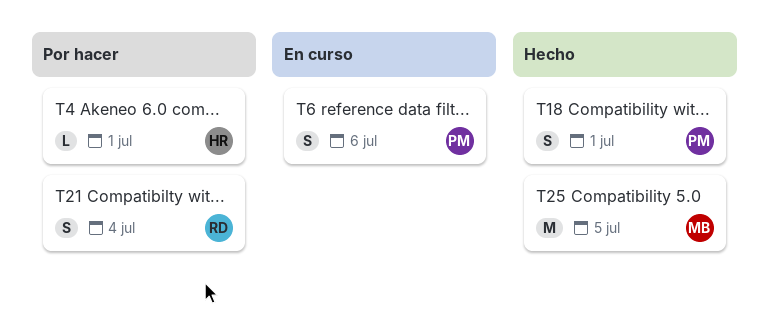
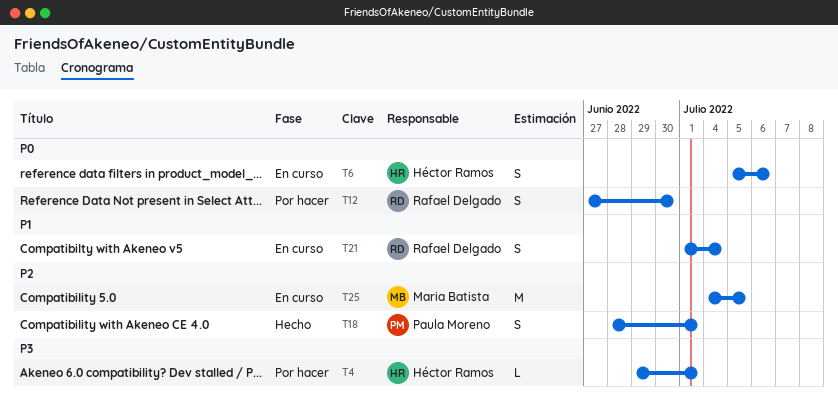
T6, owner: Paula Moreno -> Héctor Ramos
T12: none -> present
T21, status: Por hacer -> En curso
T25, status: Hecho -> En curso

